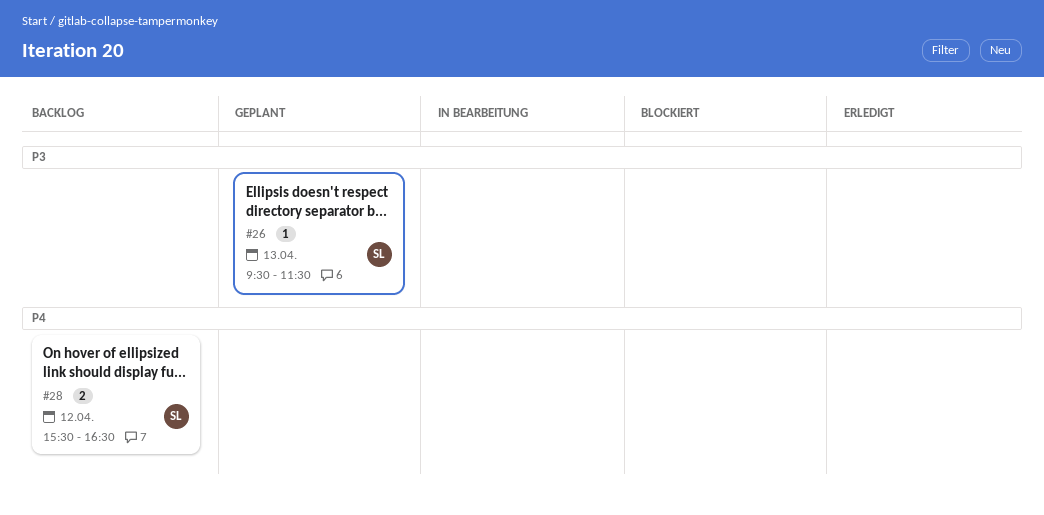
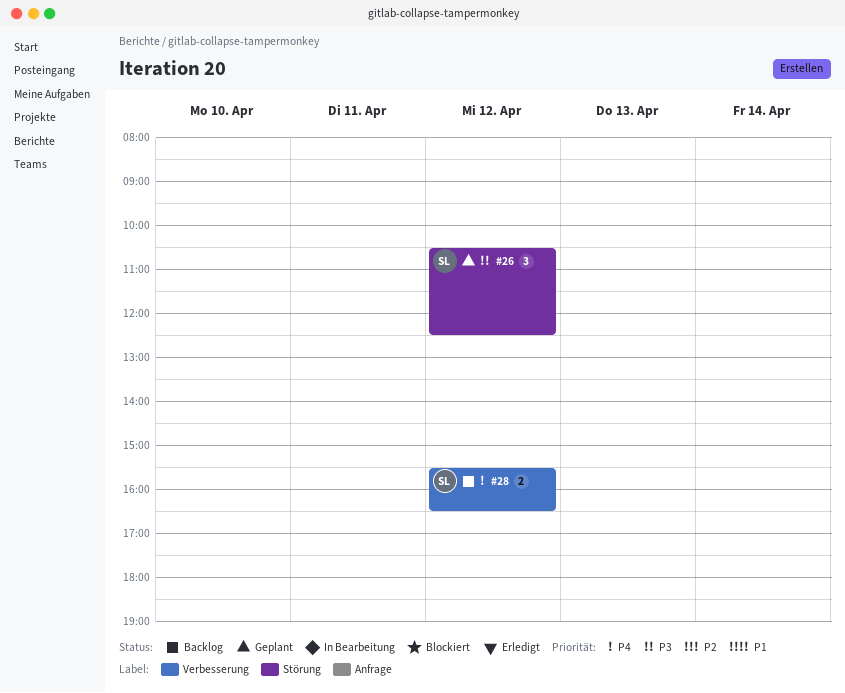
#26, estimate: 1 -> 3
#26, day: Apr 13 -> Apr 12
#26, begins: 09:30 -> 10:30
#26, ends: 11:30 -> 12:30

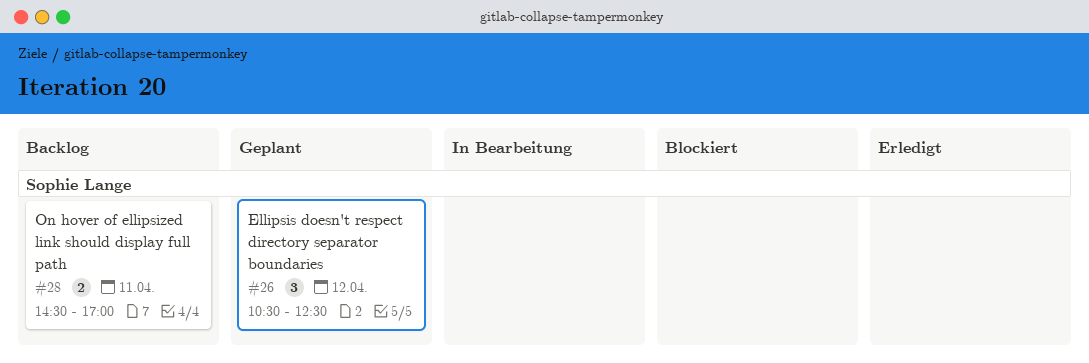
#28, day: Apr 12 -> Apr 11
#28, begins: 15:30 -> 14:30
#28, ends: 16:30 -> 17:00

